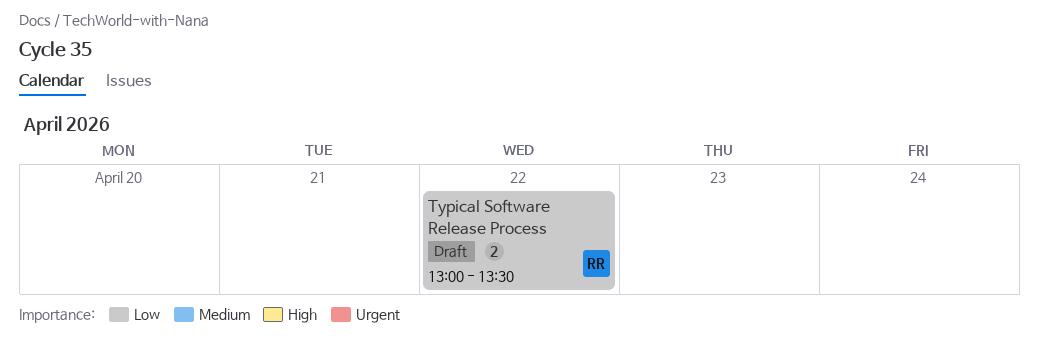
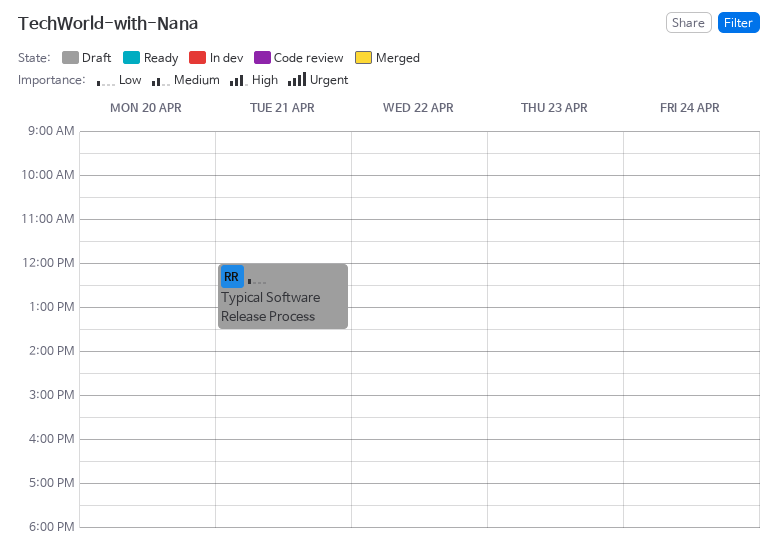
Typical Software Release Process, day: Apr 22 -> Apr 21
Typical Software Release Process, begins: 13:00 -> 12:00

